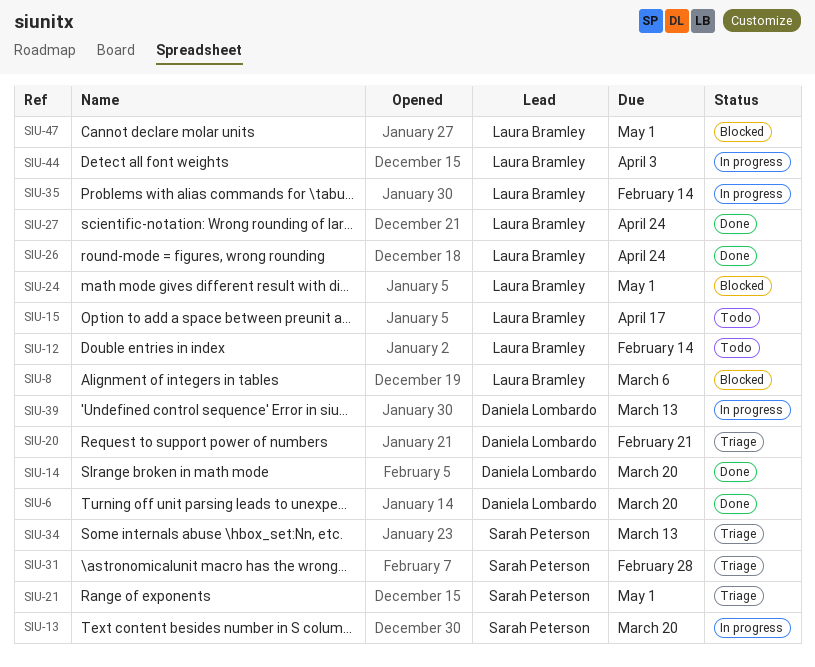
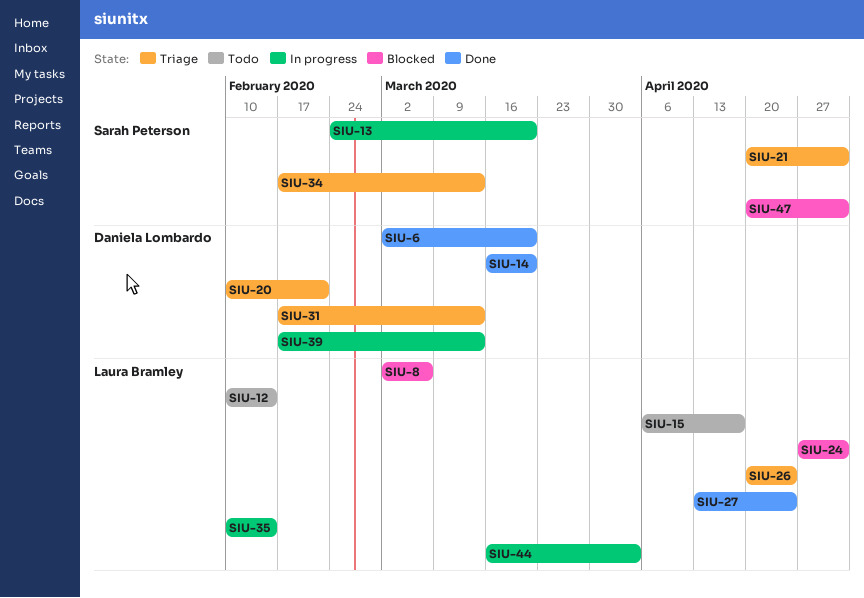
SIU-26, status: Done -> Triage
SIU-31, owner: Sarah Peterson -> Daniela Lombardo
SIU-31, due: Feb 28 -> Mar 13
SIU-47, owner: Laura Bramley -> Sarah Peterson

